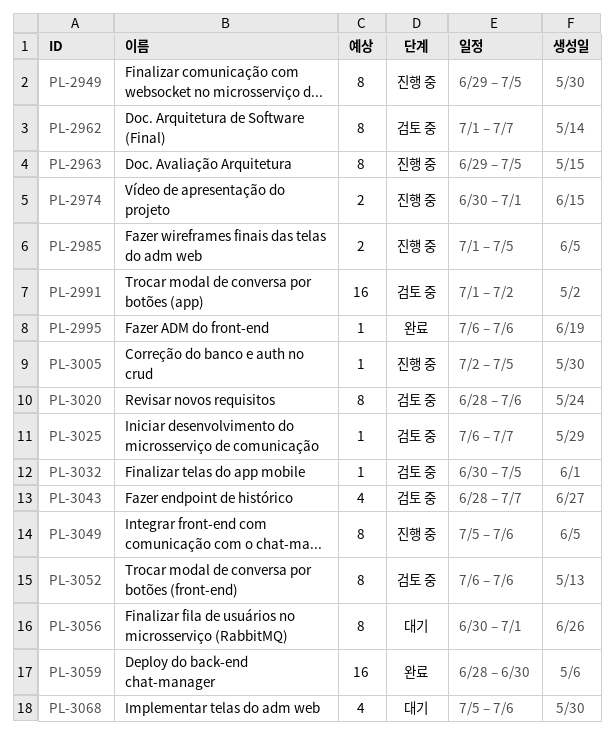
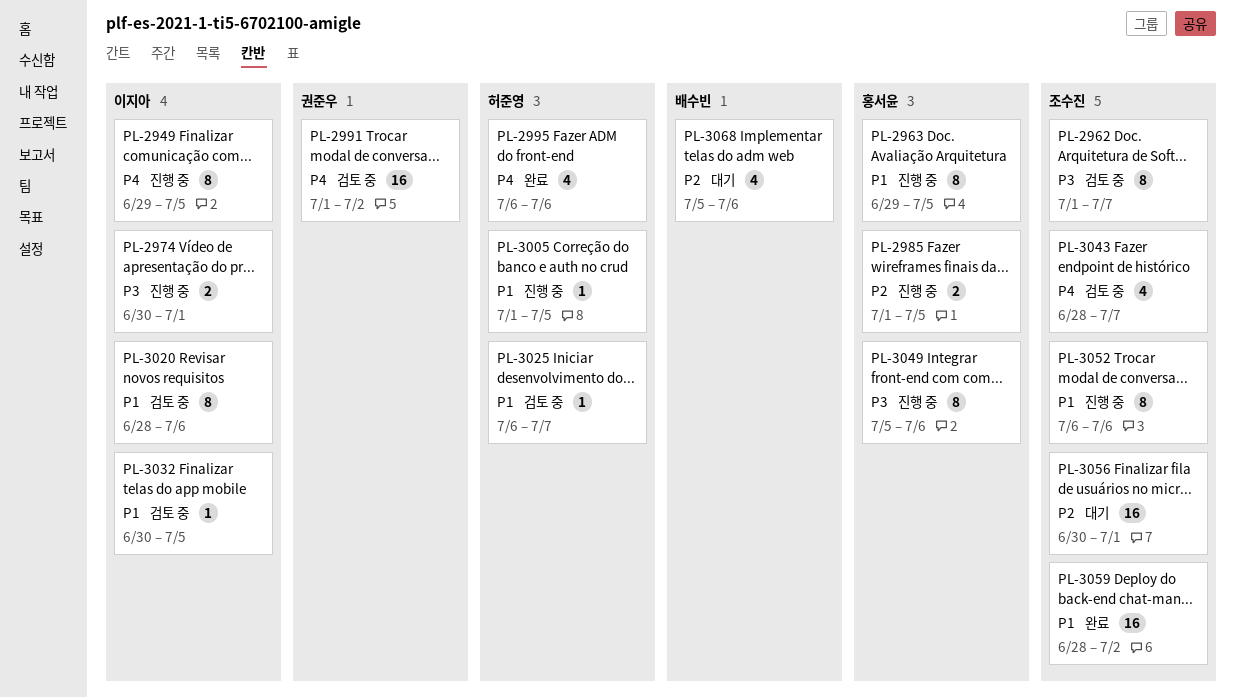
PL-2995, estimate: 1 -> 4
PL-3005, start: Jul 2 -> Jul 1
PL-3052, status: 검토 중 -> 진행 중
PL-3056, estimate: 8 -> 16
PL-3059, due: Jun 30 -> Jul 2

